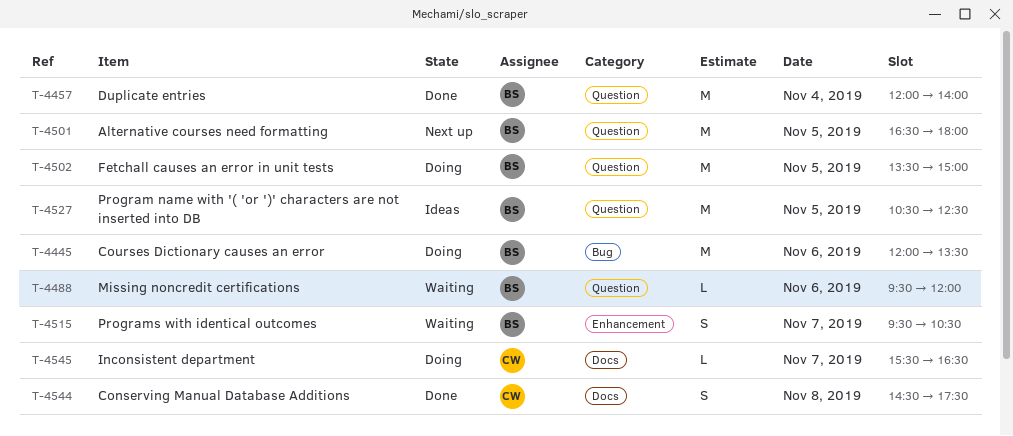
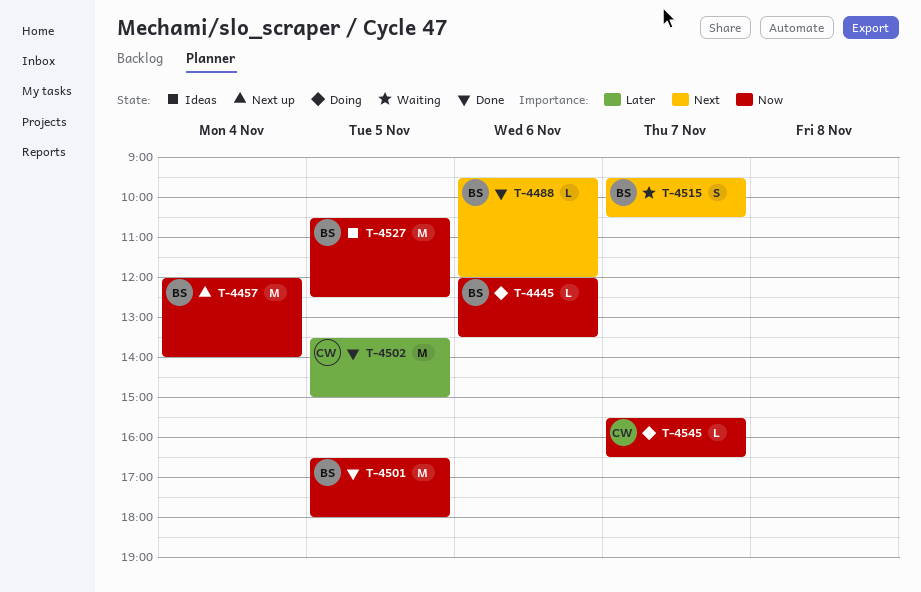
T-4445, estimate: M -> L
T-4457, status: Done -> Next up
T-4488, status: Waiting -> Done
T-4501, status: Next up -> Done
T-4502, status: Doing -> Done
T-4502, owner: BS -> CW
T-4544: present -> none

